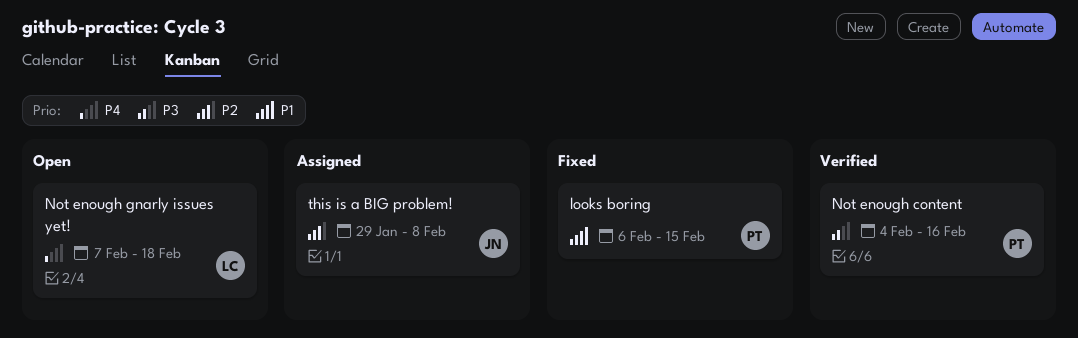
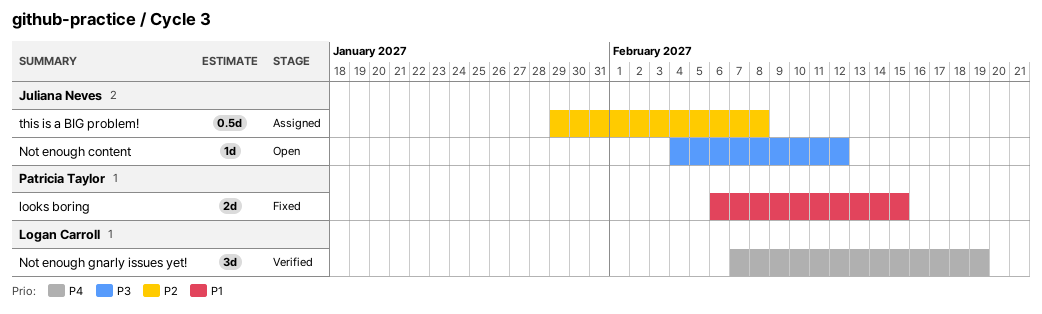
Not enough content, status: Verified -> Open
Not enough content, owner: Patricia Taylor -> Juliana Neves
Not enough content, due: Feb 16 -> Feb 12
Not enough gnarly issues yet!, status: Open -> Verified
Not enough gnarly issues yet!, due: Feb 18 -> Feb 19

